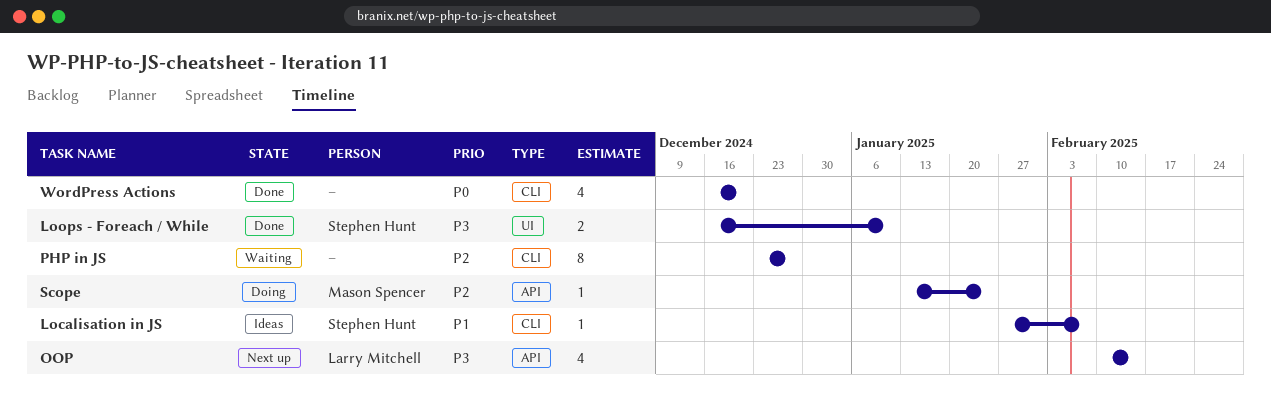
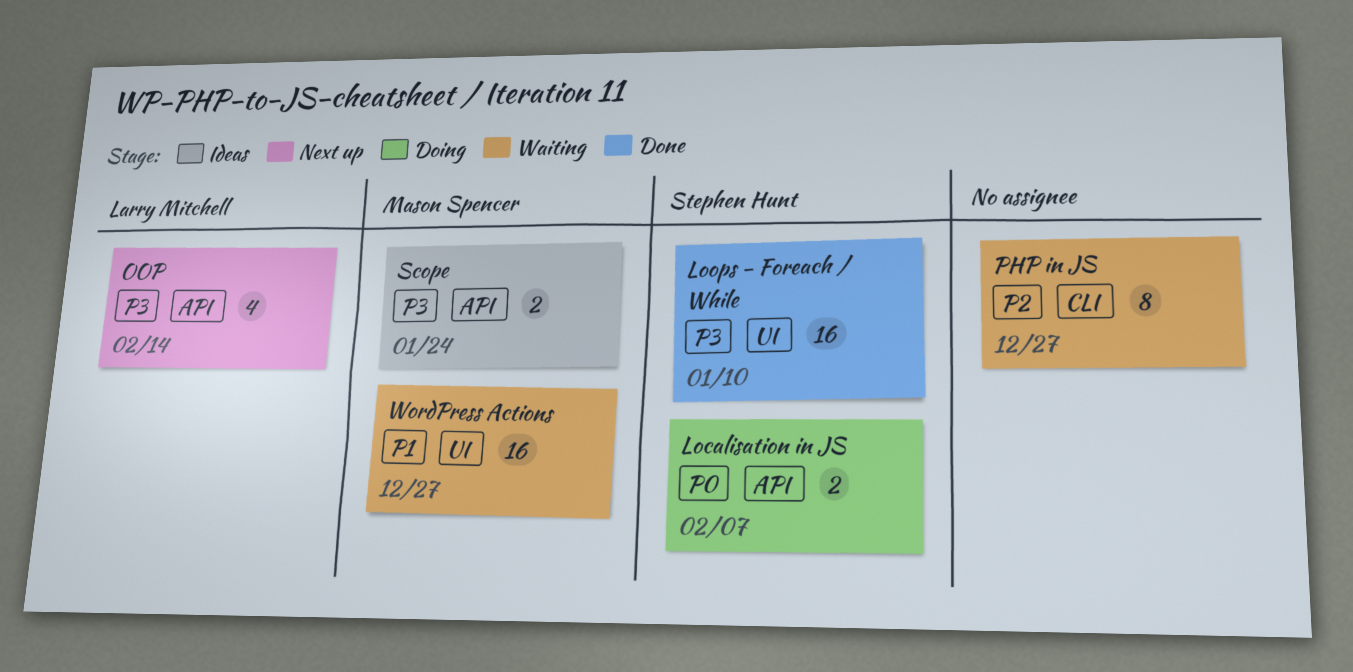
Localisation in JS, status: Ideas -> Doing
Localisation in JS, priority: P1 -> P0
Localisation in JS, label: CLI -> API
Localisation in JS, estimate: 1 -> 2
Loops - Foreach / While, estimate: 2 -> 16
Scope, status: Doing -> Ideas
Scope, priority: P2 -> P3
Scope, estimate: 1 -> 2
WordPress Actions, status: Done -> Waiting
WordPress Actions, owner: none -> Mason Spencer
WordPress Actions, priority: P0 -> P1
WordPress Actions, label: CLI -> UI
WordPress Actions, estimate: 4 -> 16
WordPress Actions, due: Dec 20 -> Dec 27

